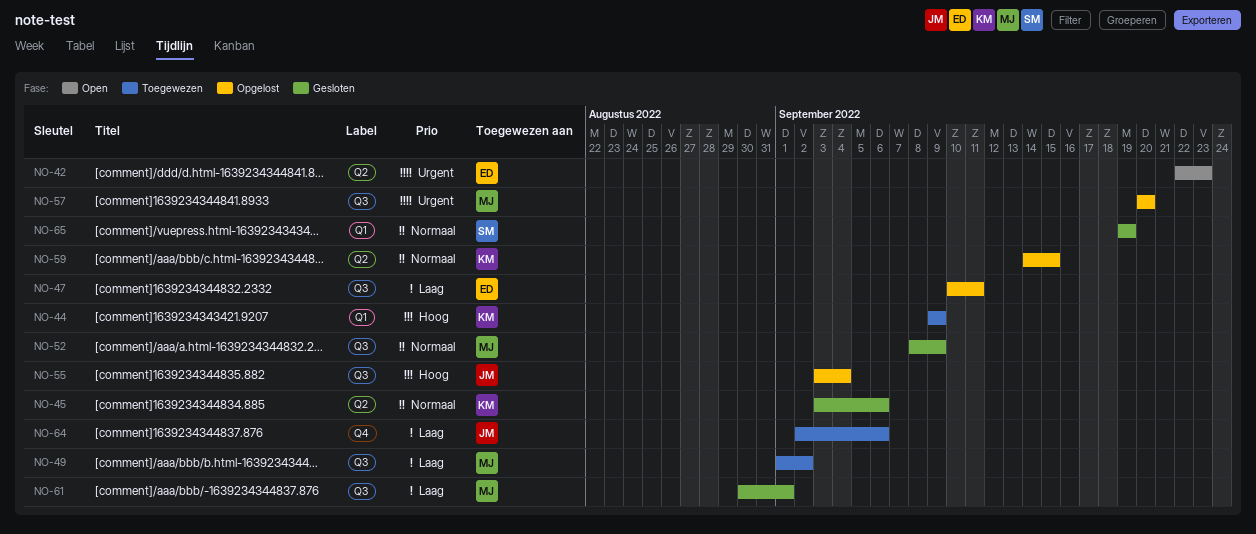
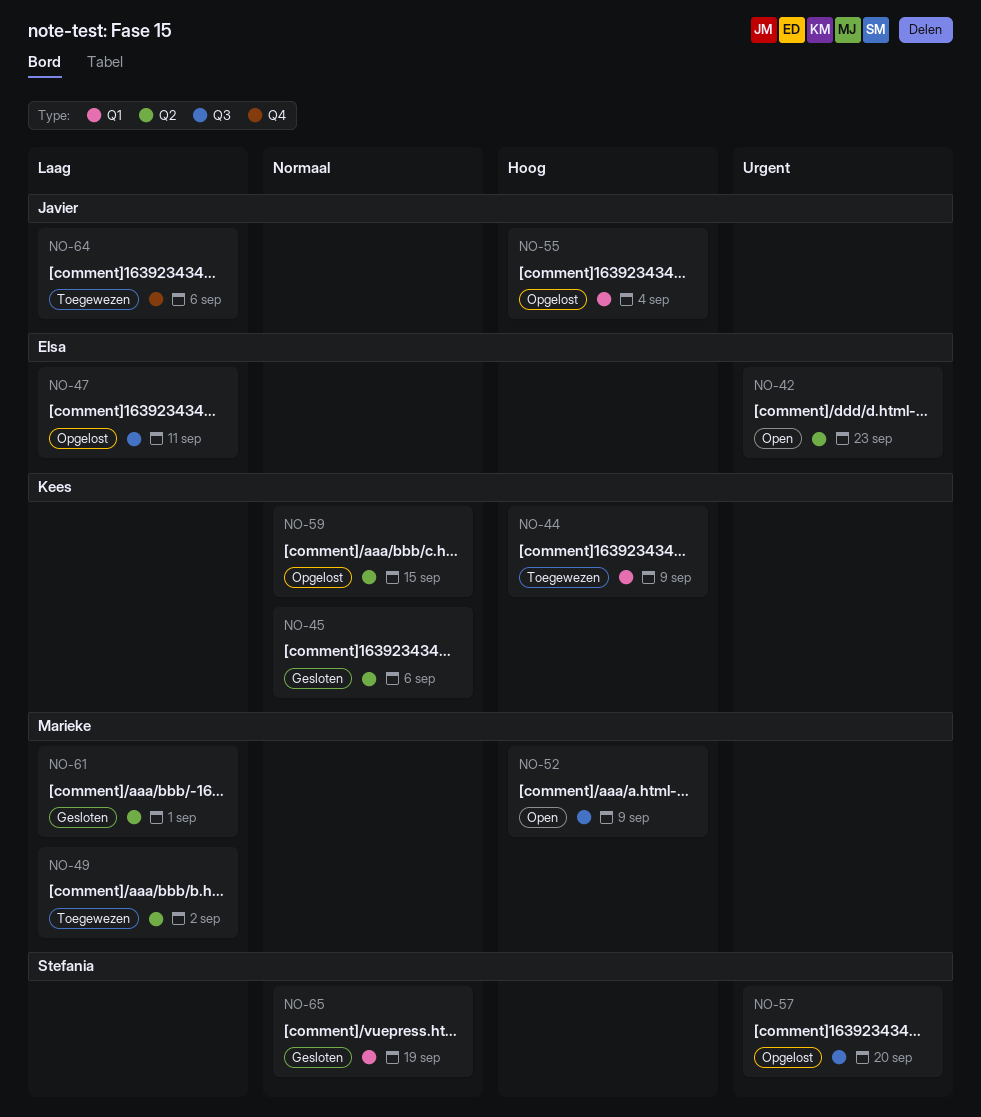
NO-49, label: Q3 -> Q2
NO-52, status: Gesloten -> Open
NO-52, priority: Normaal -> Hoog
NO-55, label: Q3 -> Q1
NO-57, owner: Marieke -> Stefania
NO-61, label: Q3 -> Q2

